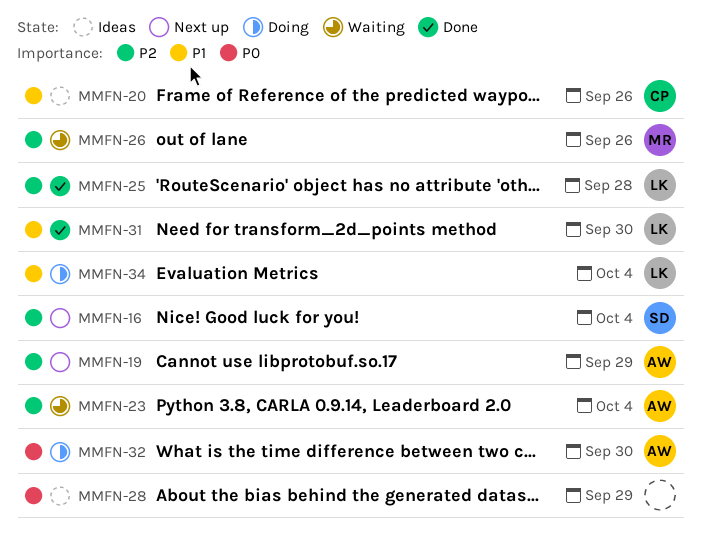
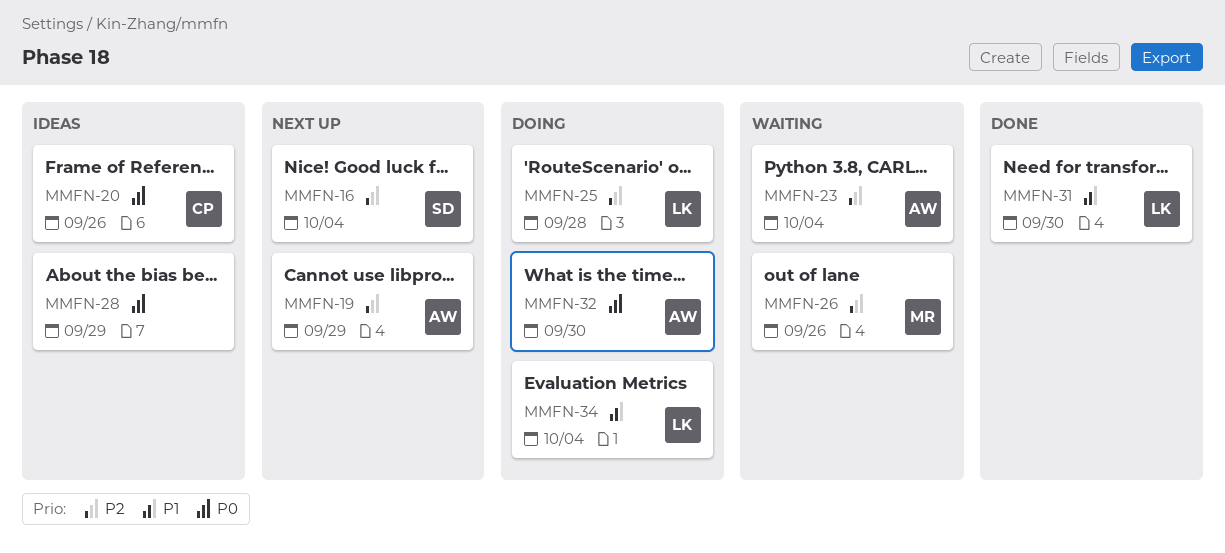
MMFN-20, priority: P1 -> P0
MMFN-25, status: Done -> Doing

